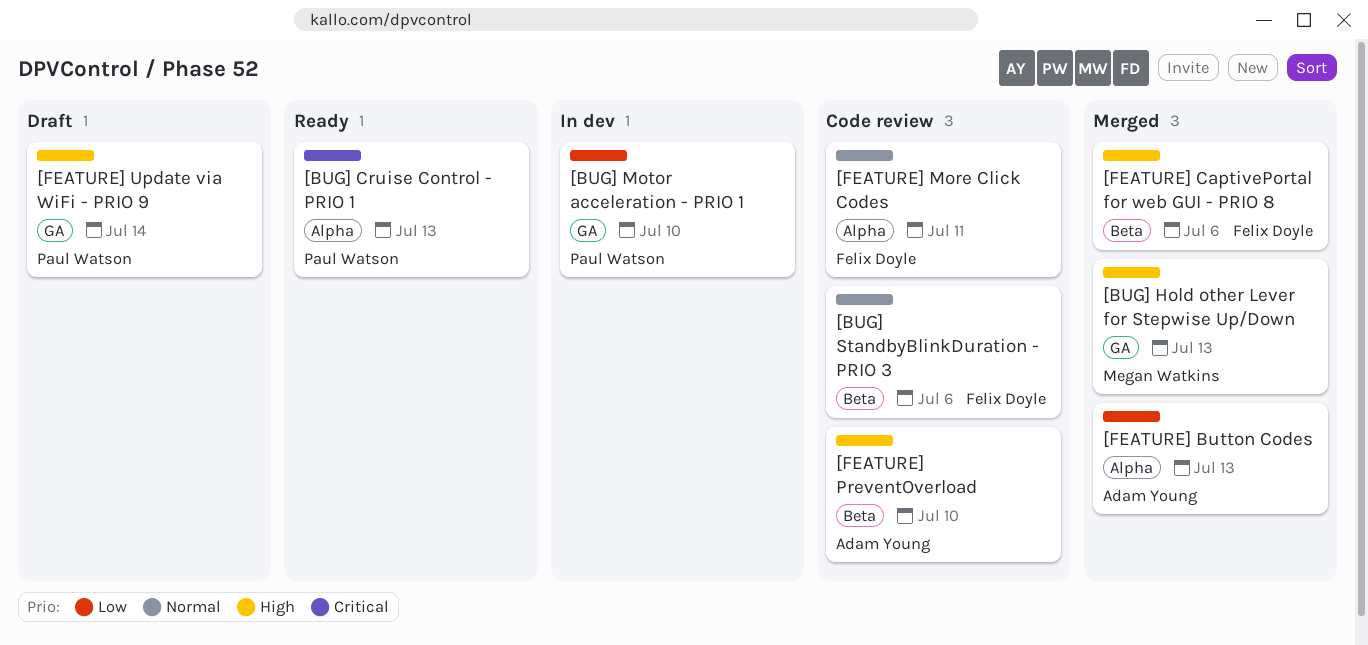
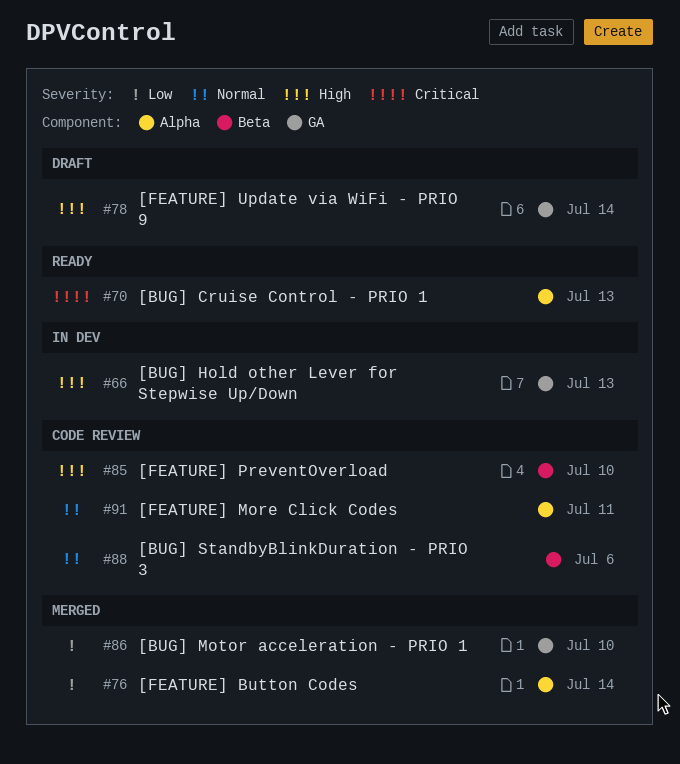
[BUG] Hold other Lever for Stepwise Up/Down, status: Merged -> In dev
[BUG] Motor acceleration - PRIO 1, status: In dev -> Merged
[FEATURE] Button Codes, due: Jul 13 -> Jul 14
[FEATURE] CaptivePortal for web GUI - PRIO 8: present -> none

